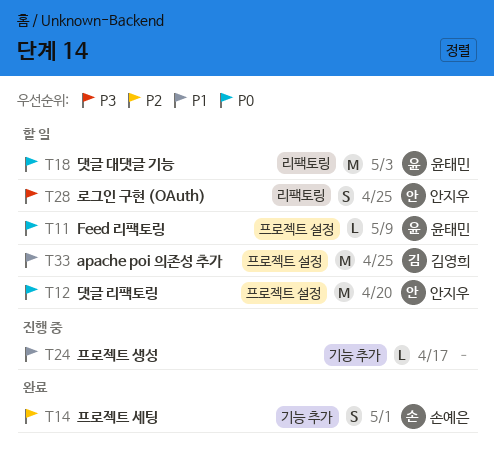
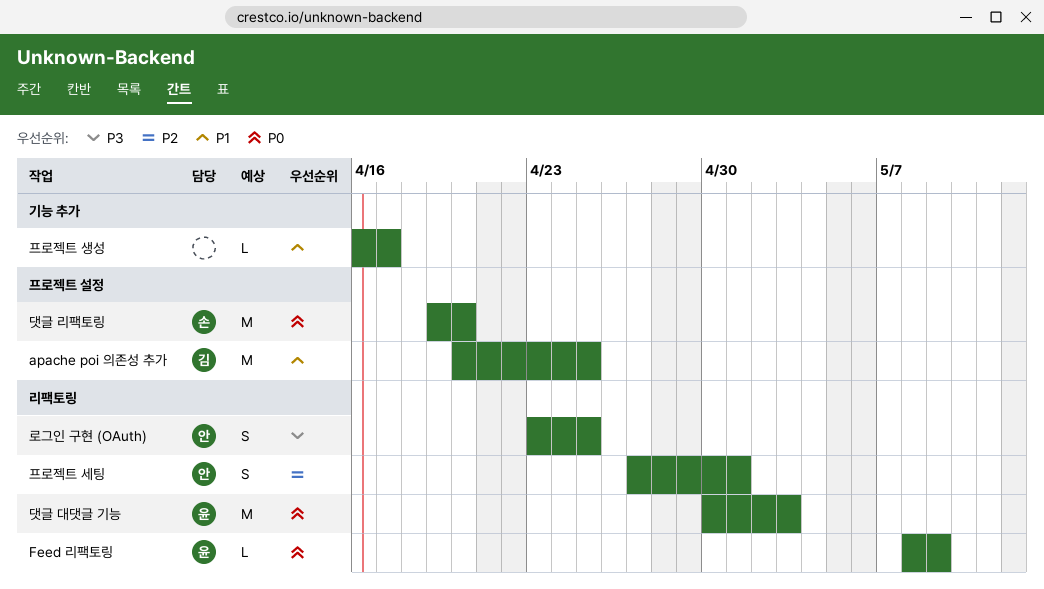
Feed 리팩토링, label: 프로젝트 설정 -> 리팩토링
댓글 리팩토링, owner: 안지우 -> 손예은
프로젝트 세팅, owner: 손예은 -> 안지우
프로젝트 세팅, label: 기능 추가 -> 리팩토링

